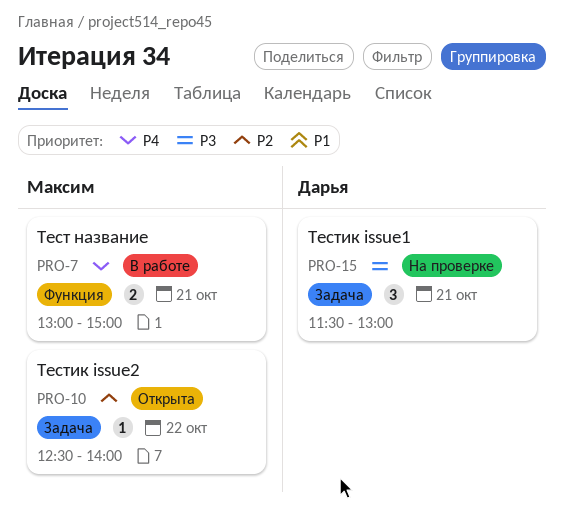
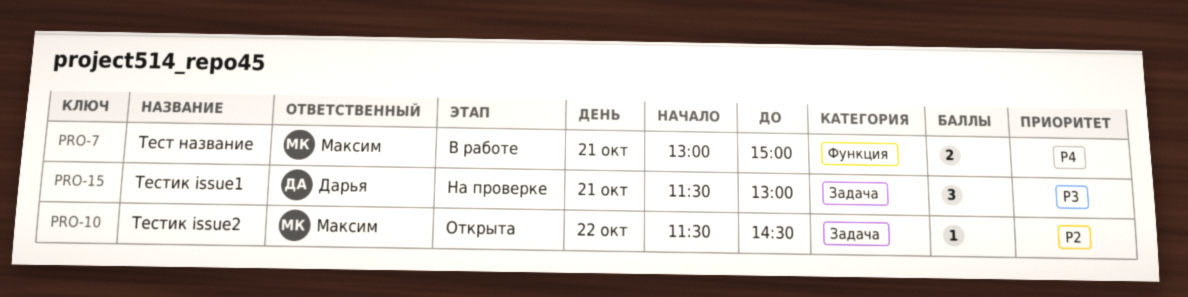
PRO-10, begins: 12:30 -> 11:30
PRO-10, ends: 14:00 -> 14:30

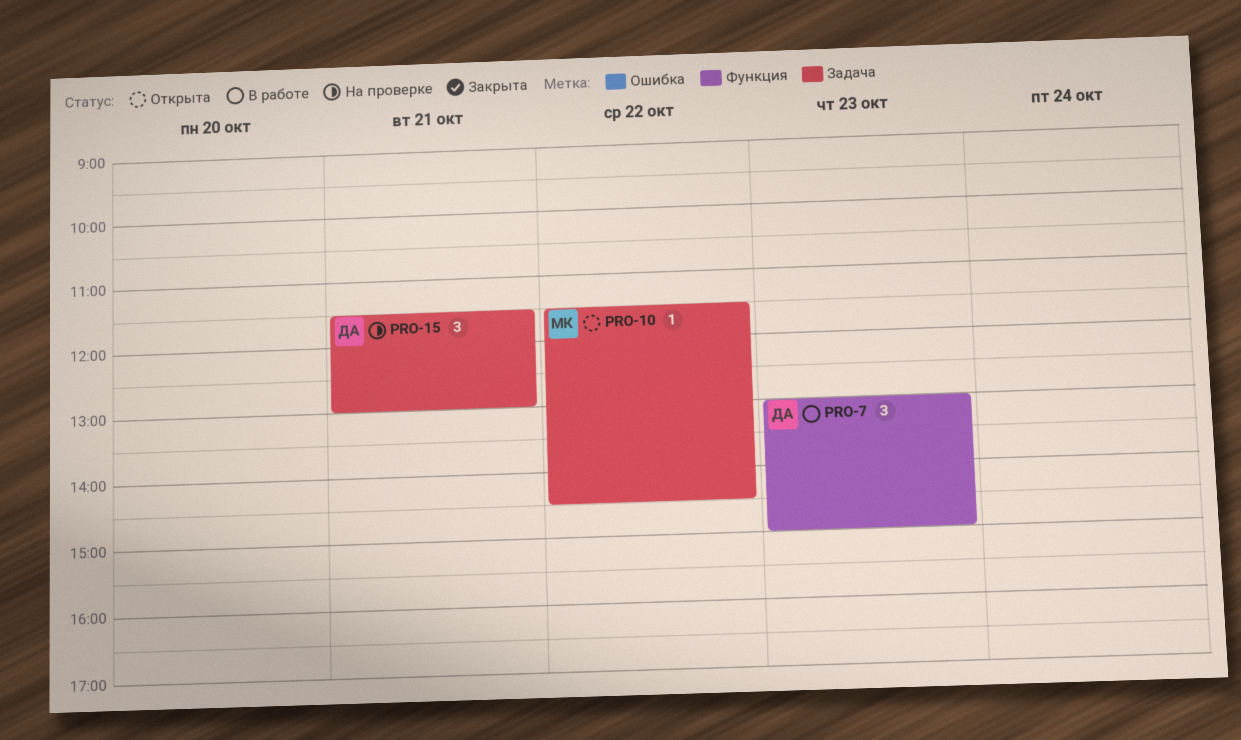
PRO-7, owner: Максим -> Дарья
PRO-7, estimate: 2 -> 3
PRO-7, day: Oct 21 -> Oct 23

